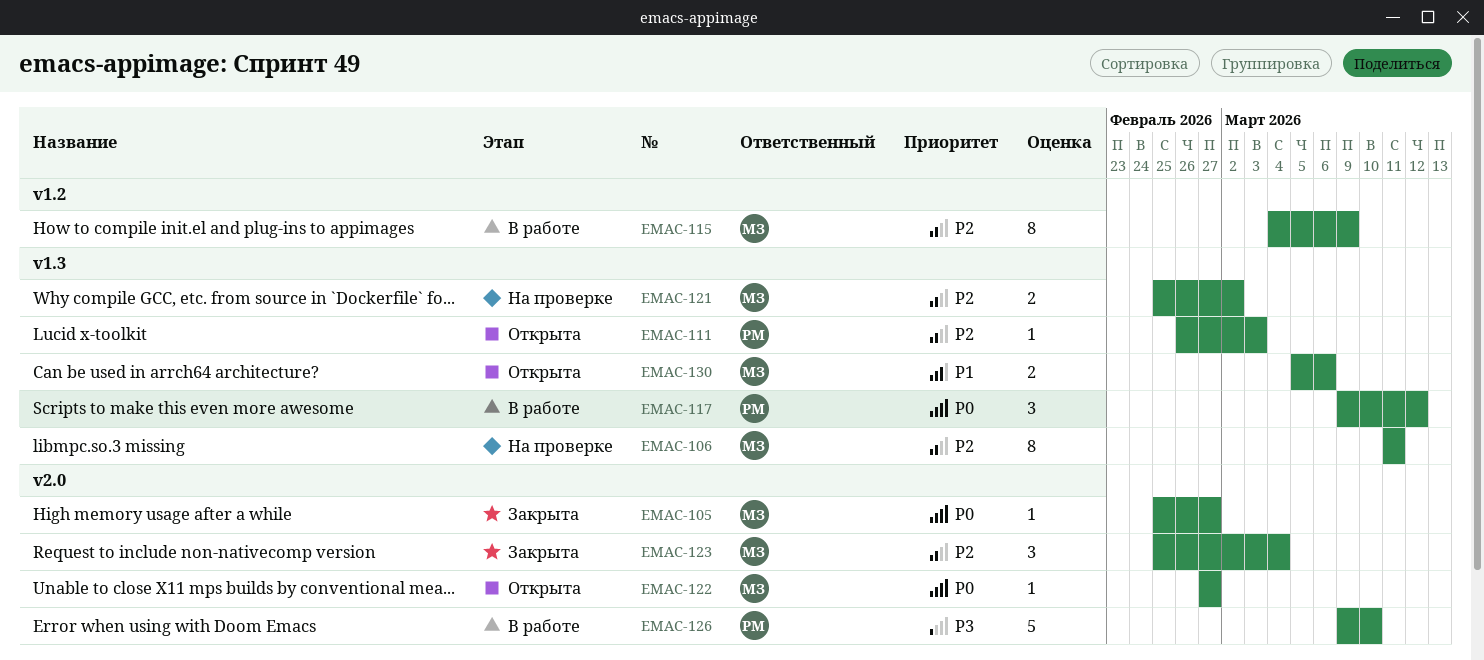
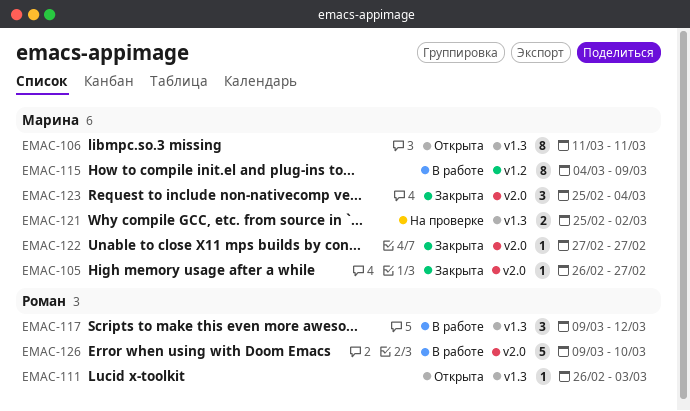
EMAC-105, start: Feb 25 -> Feb 26
EMAC-106, status: На проверке -> Открыта
EMAC-122, status: Открыта -> Закрыта
EMAC-130: present -> none

